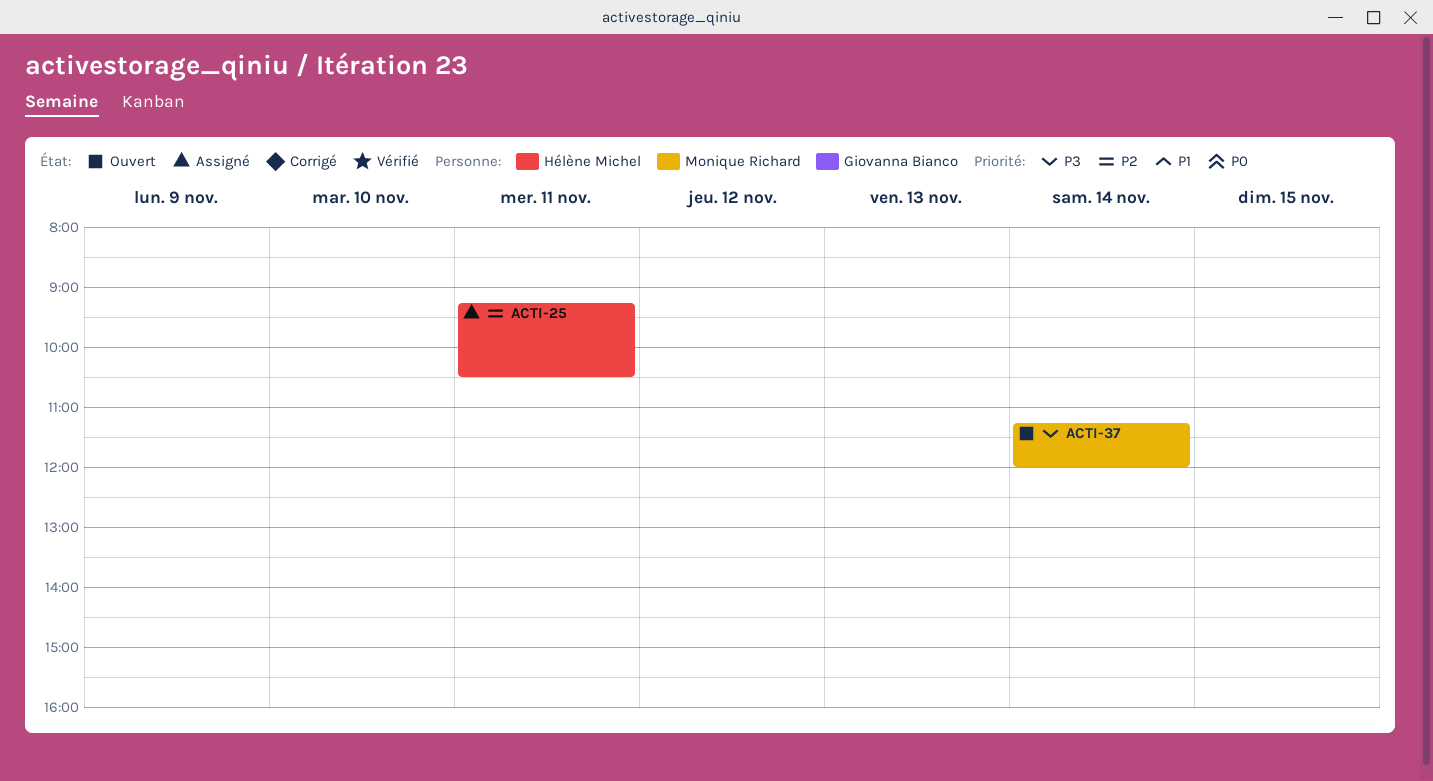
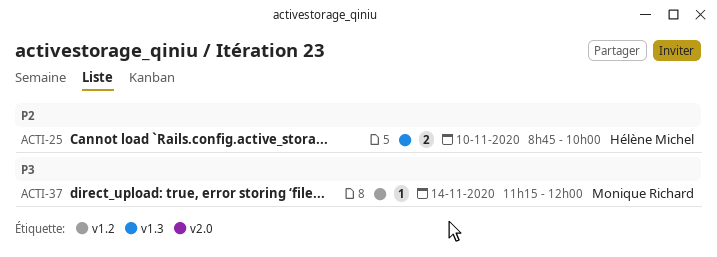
ACTI-25, day: Nov 11 -> Nov 10
ACTI-25, begins: 09:15 -> 08:45
ACTI-25, ends: 10:30 -> 10:00

